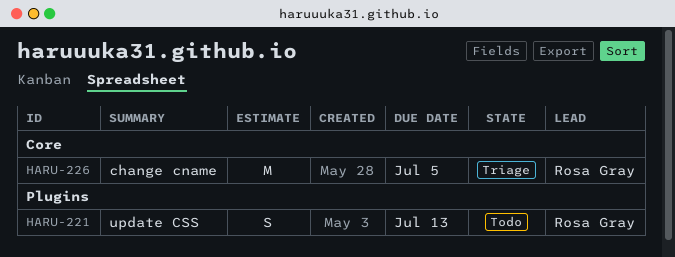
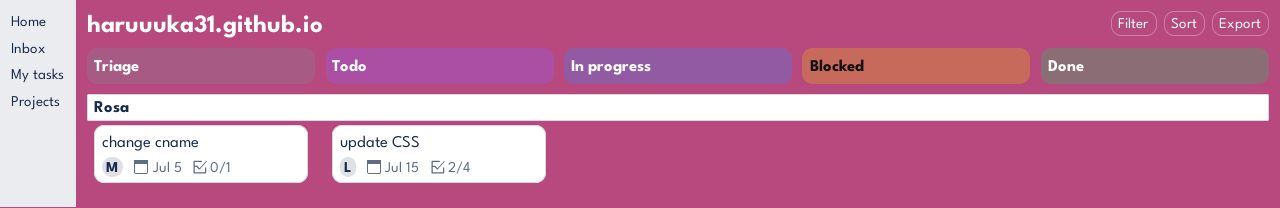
update CSS, estimate: S -> L
update CSS, due: Jul 13 -> Jul 15

